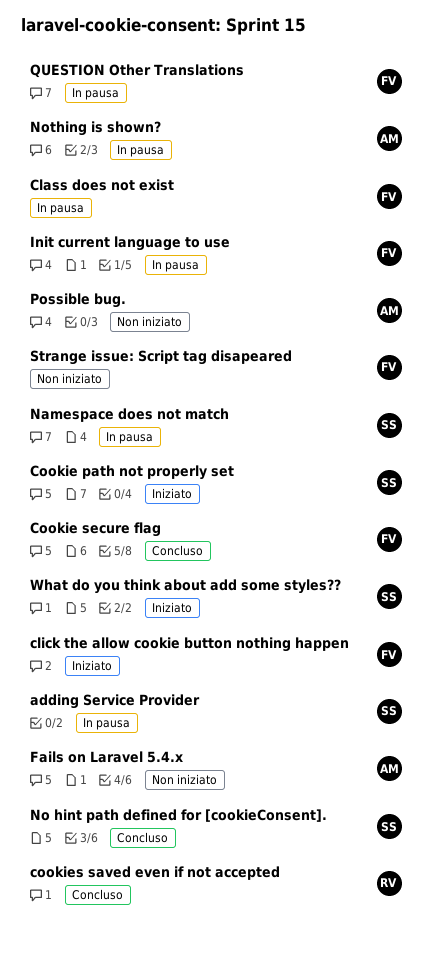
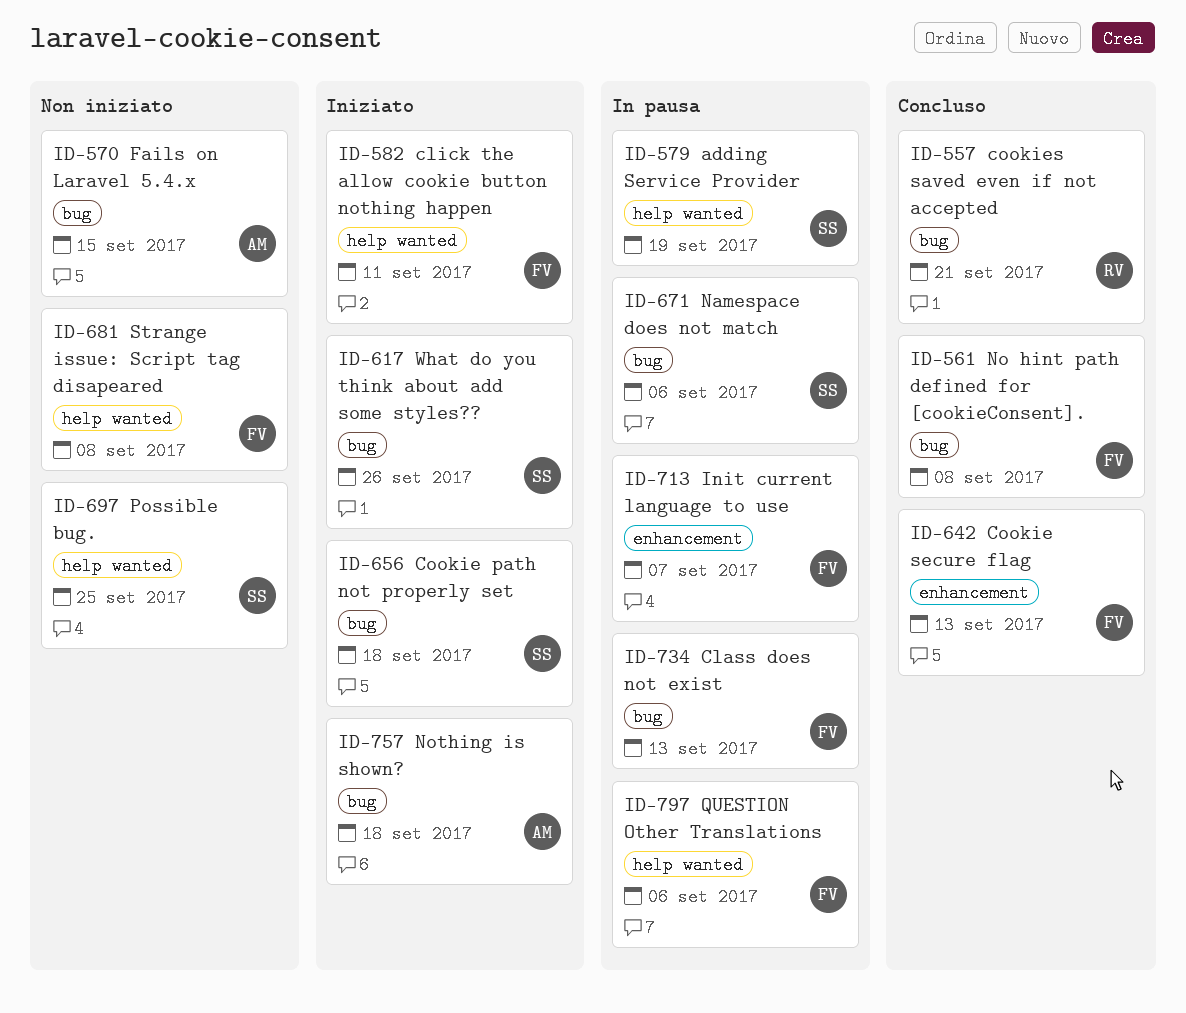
No hint path defined for [cookieConsent]., owner: SS -> FV
Nothing is shown?, status: In pausa -> Iniziato
Possible bug., owner: AM -> SS

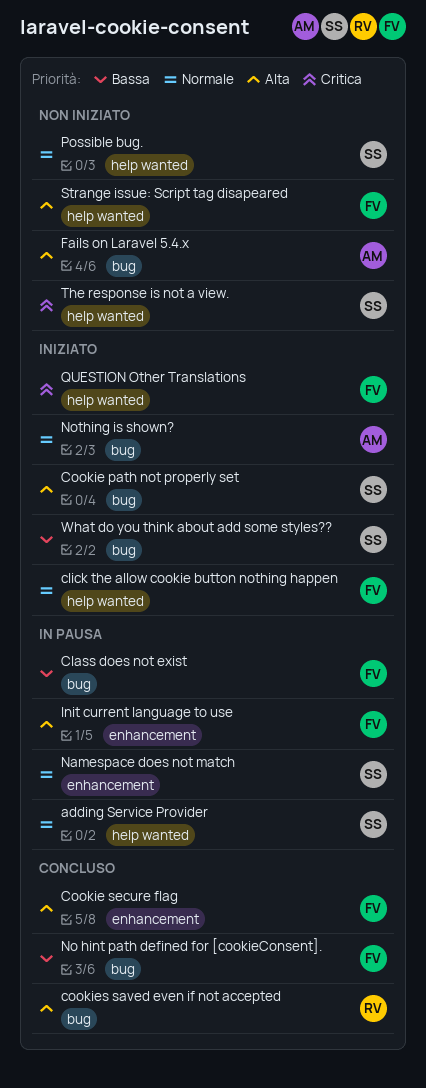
Namespace does not match, label: bug -> enhancement
QUESTION Other Translations, status: In pausa -> Iniziato
The response is not a view.: none -> present

